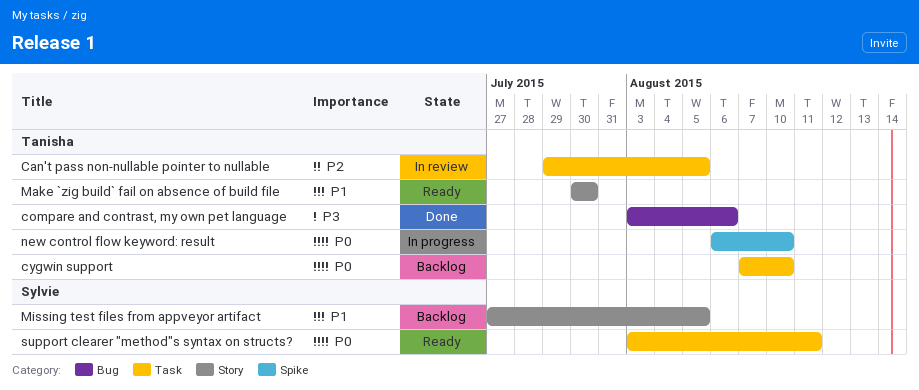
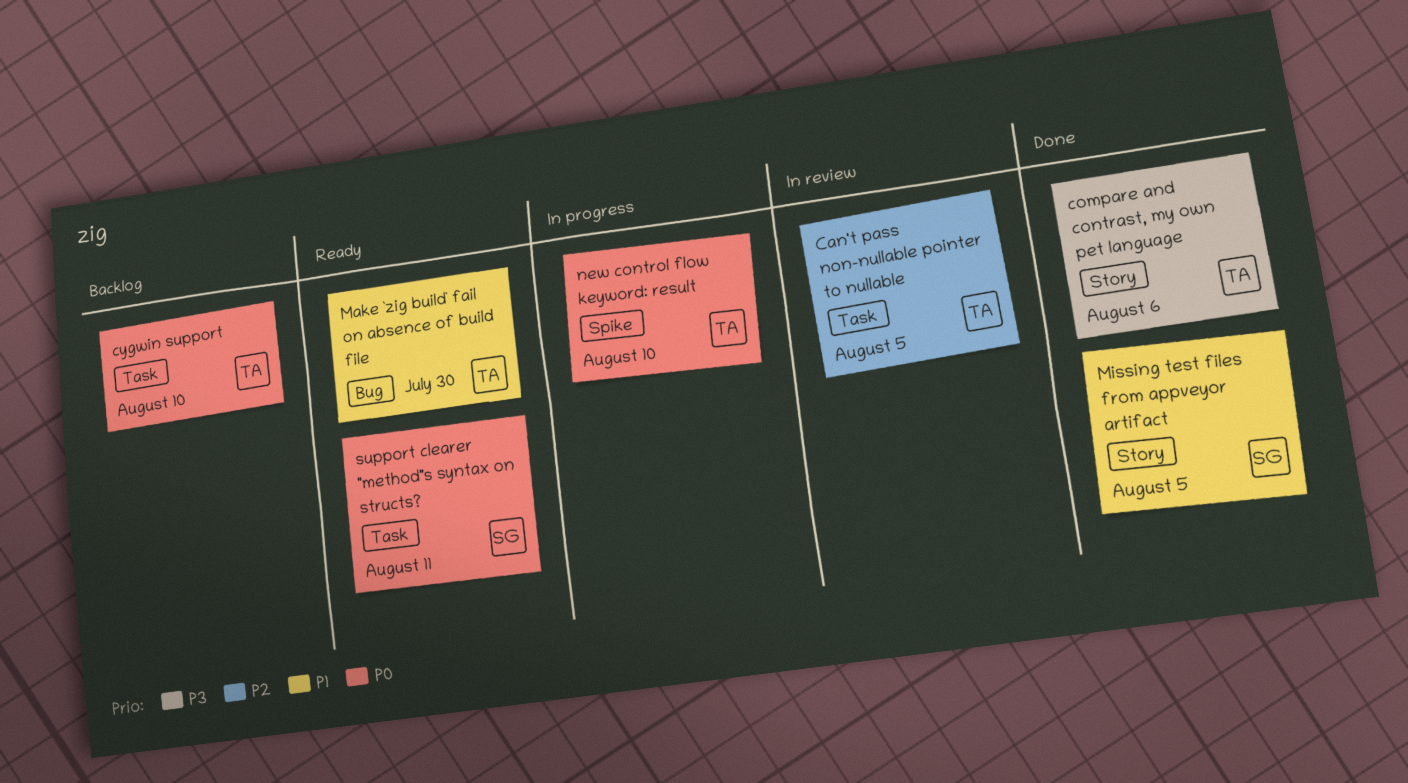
compare and contrast, my own pet language, label: Bug -> Story
Make `zig build` fail on absence of build file, label: Story -> Bug
Missing test files from appveyor artifact, status: Backlog -> Done

